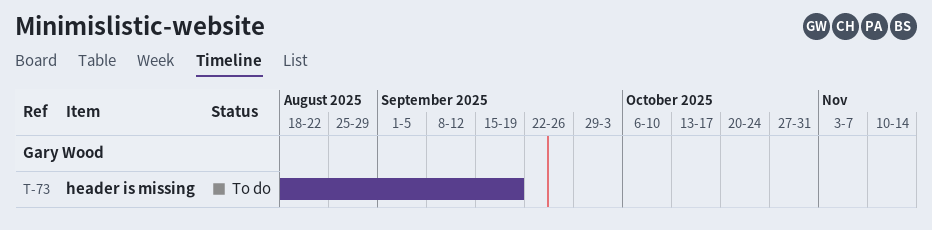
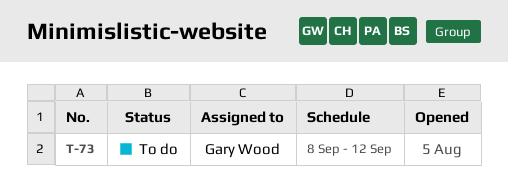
T-73, start: Aug 18 -> Sep 8
T-73, due: Sep 19 -> Sep 12

